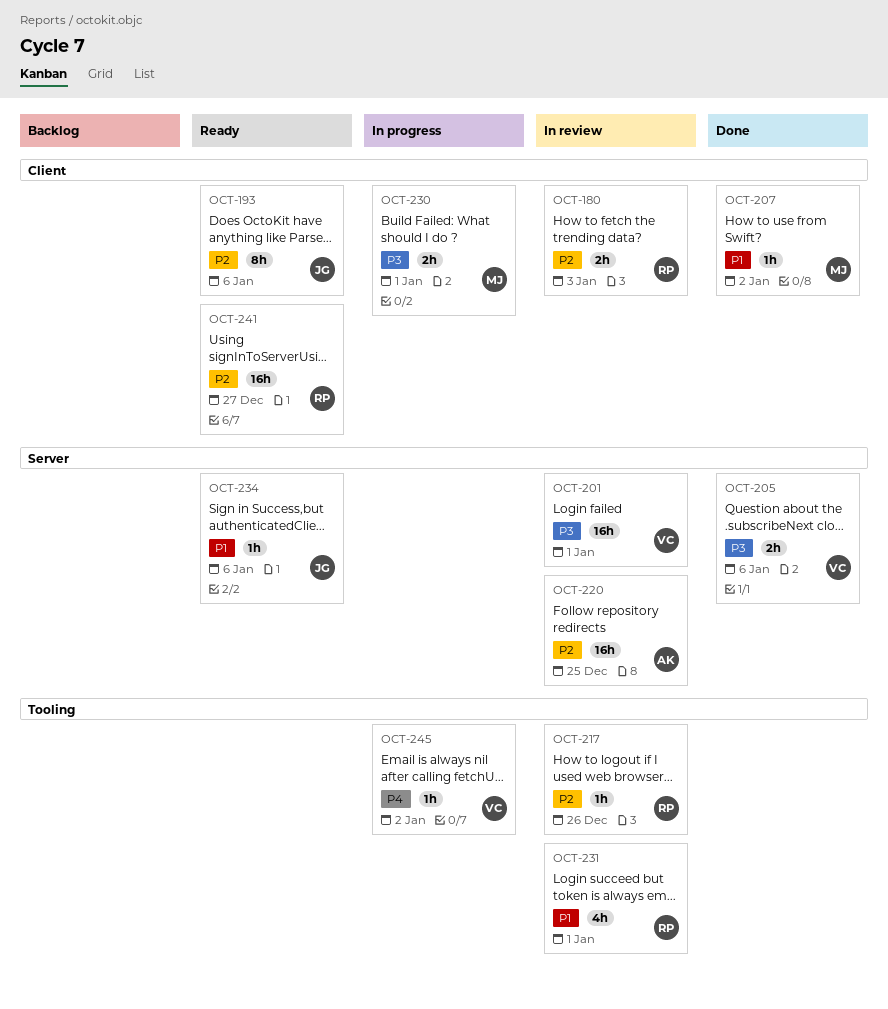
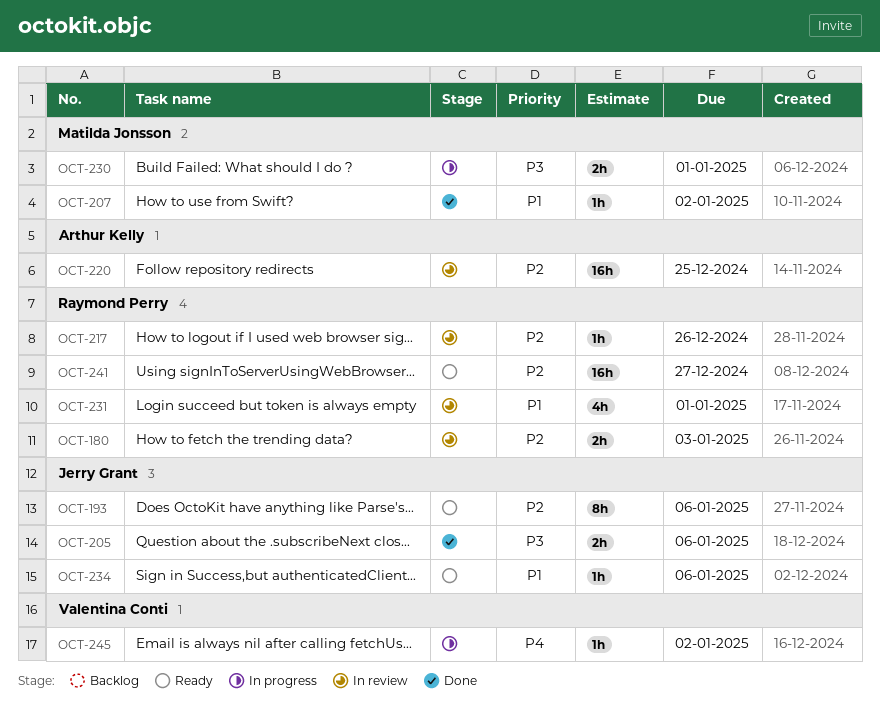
OCT-201: present -> none
OCT-205, owner: Valentina Conti -> Jerry Grant

